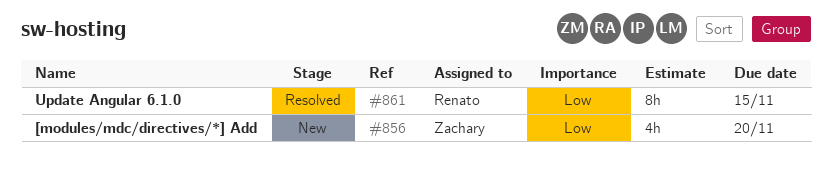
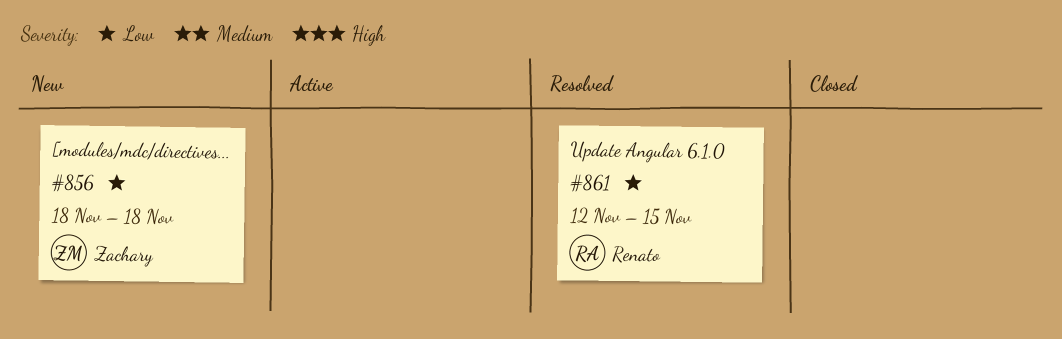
#856, due: Nov 20 -> Nov 18

